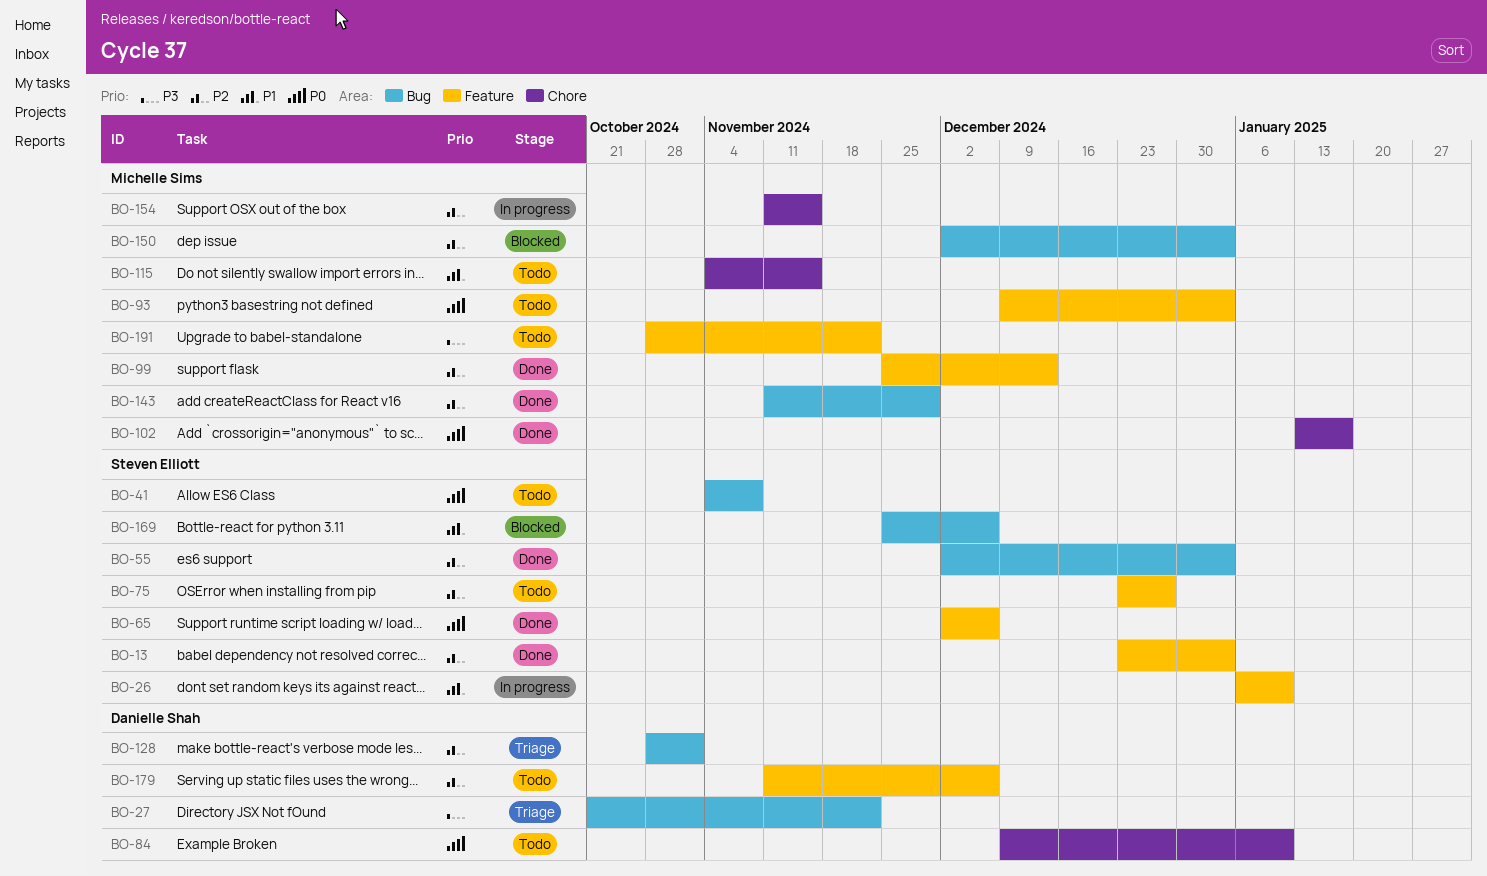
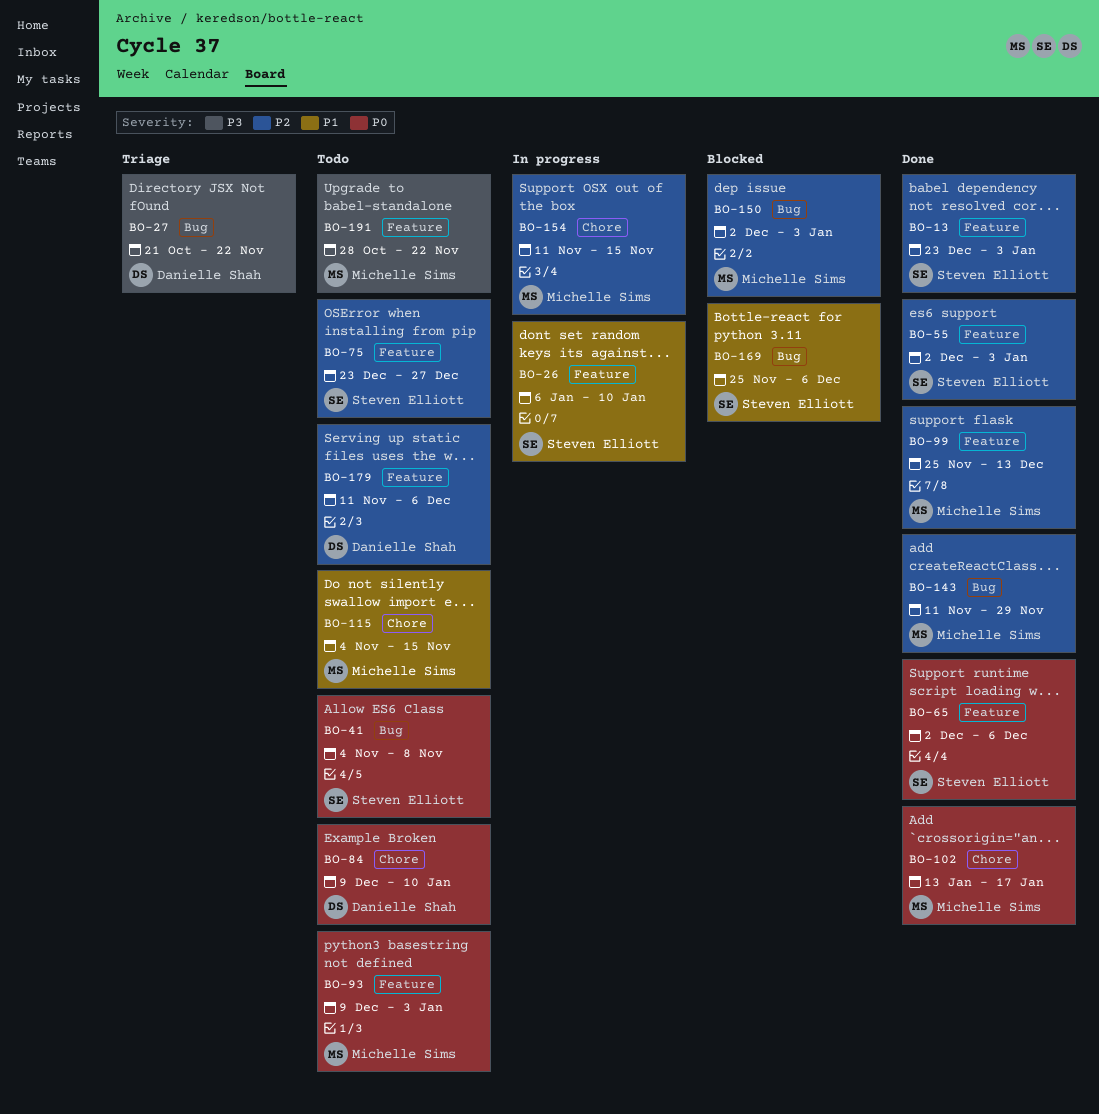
BO-55, label: Bug -> Feature
BO-128: present -> none

